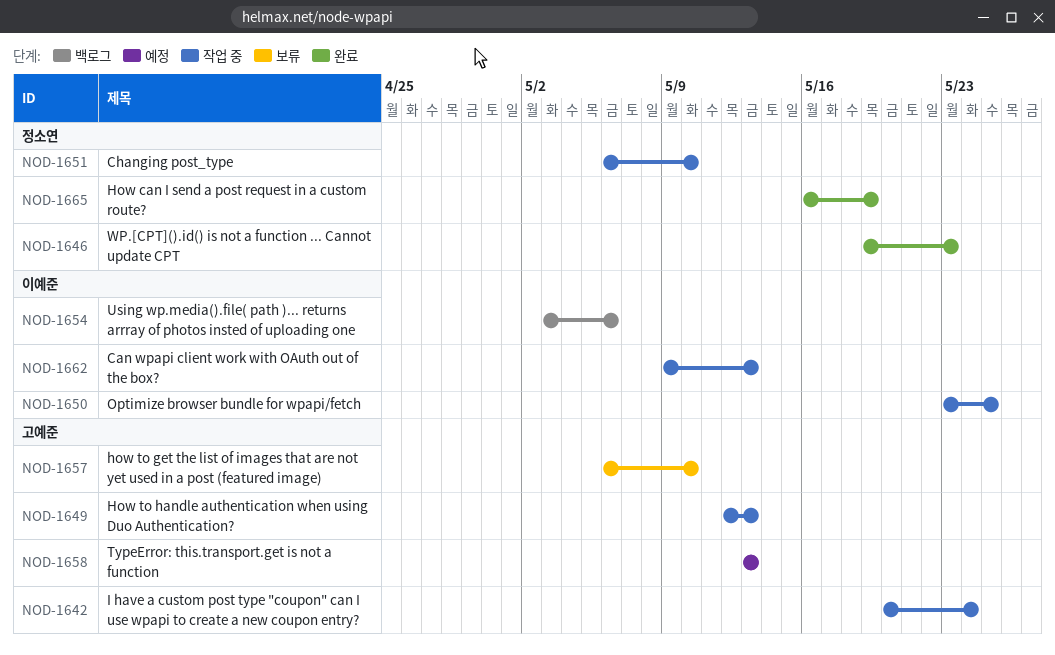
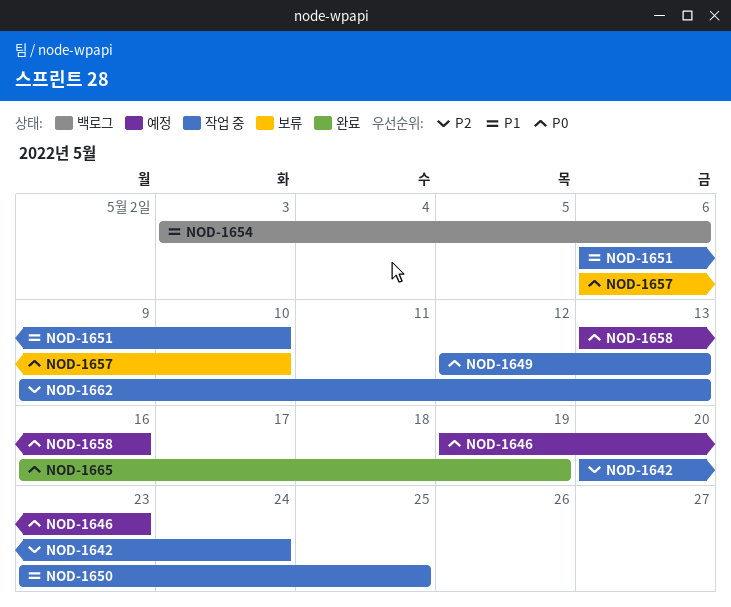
NOD-1646, status: 완료 -> 예정
NOD-1658, due: May 13 -> May 16

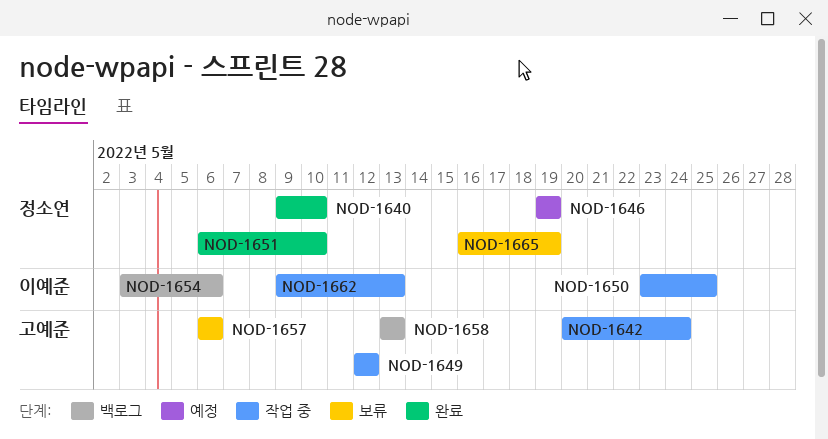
NOD-1640: none -> present
NOD-1646, due: May 23 -> May 19
NOD-1649, due: May 13 -> May 12
NOD-1651, status: 작업 중 -> 완료
NOD-1657, due: May 10 -> May 6
NOD-1658, status: 예정 -> 백로그
NOD-1658, due: May 16 -> May 13
NOD-1665, status: 완료 -> 보류

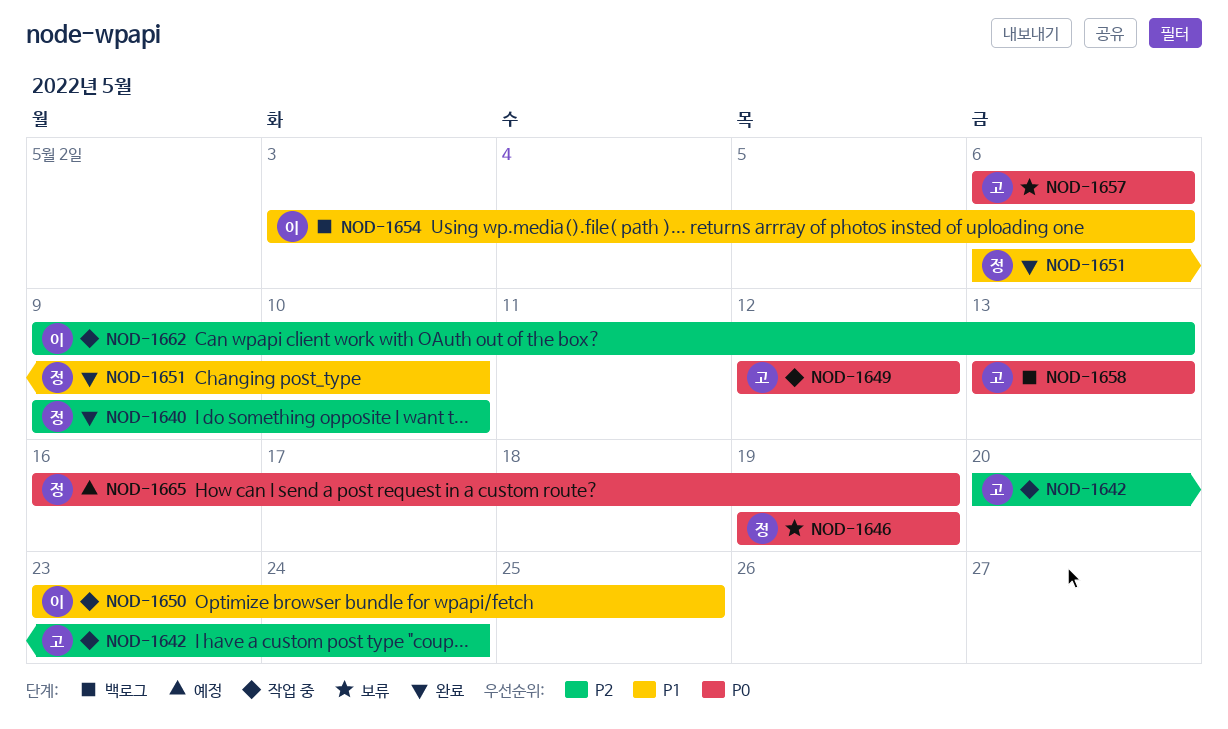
NOD-1646, status: 예정 -> 보류
NOD-1665, status: 보류 -> 예정

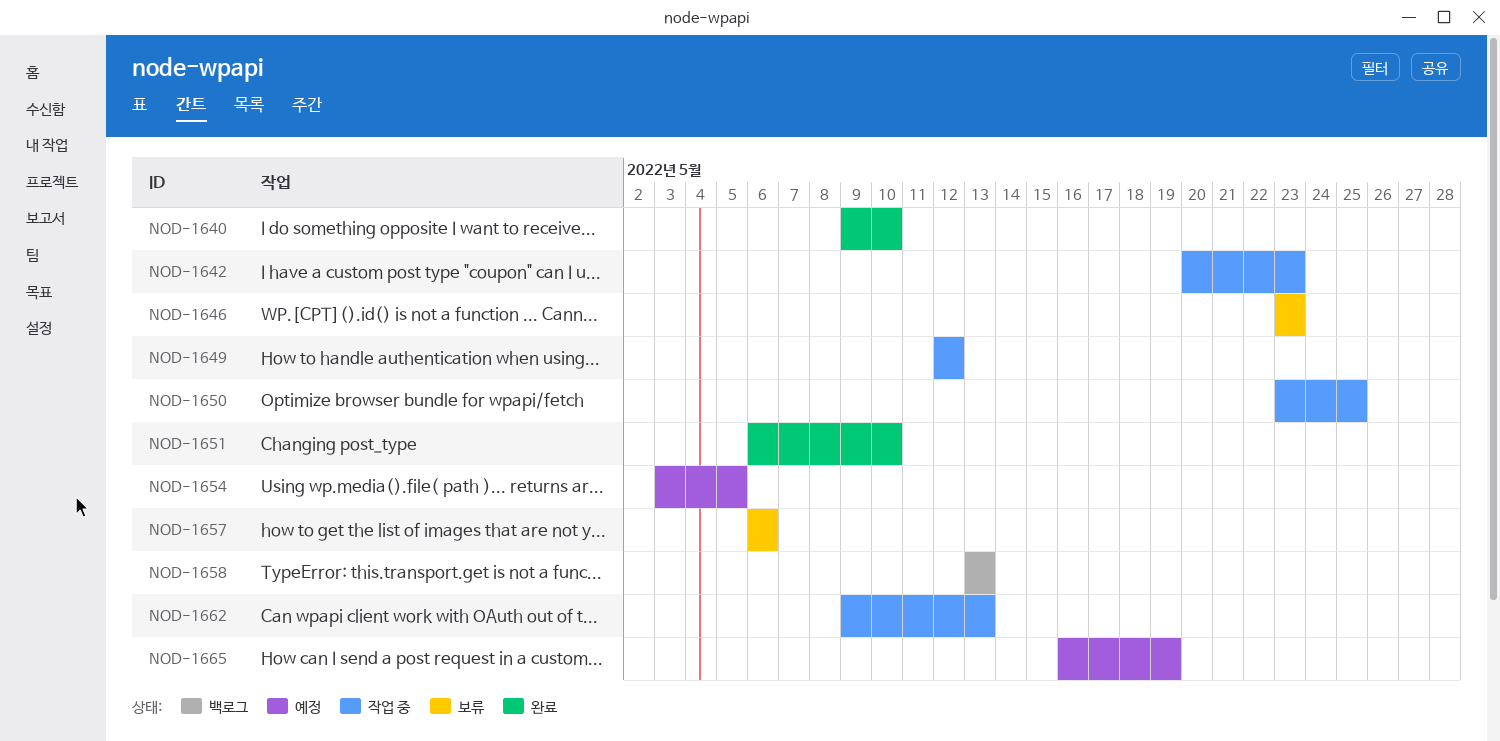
NOD-1642, due: May 24 -> May 23
NOD-1646, start: May 19 -> May 23
NOD-1646, due: May 19 -> May 23
NOD-1654, status: 백로그 -> 예정
NOD-1654, due: May 6 -> May 5

